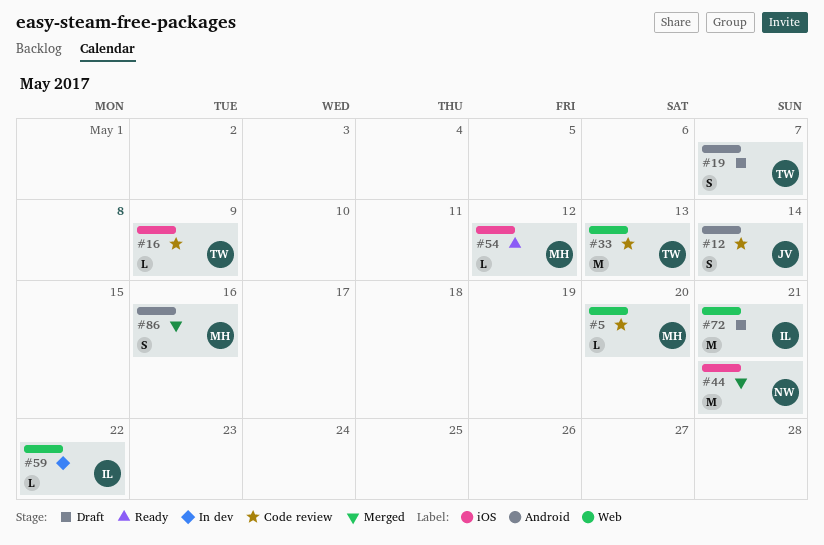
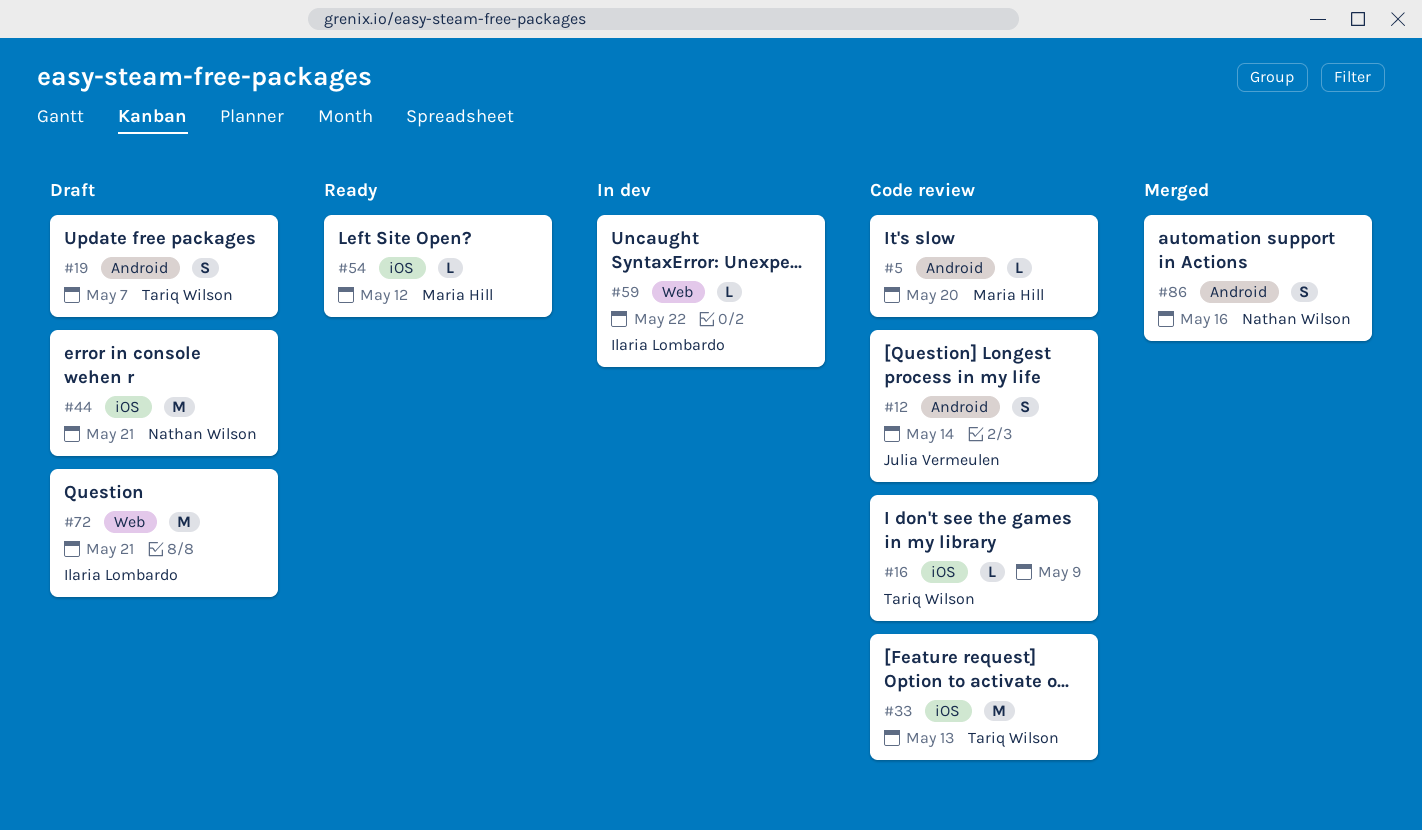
#5, label: Web -> Android
#33, label: Web -> iOS
#44, status: Merged -> Draft
#86, owner: Maria Hill -> Nathan Wilson

